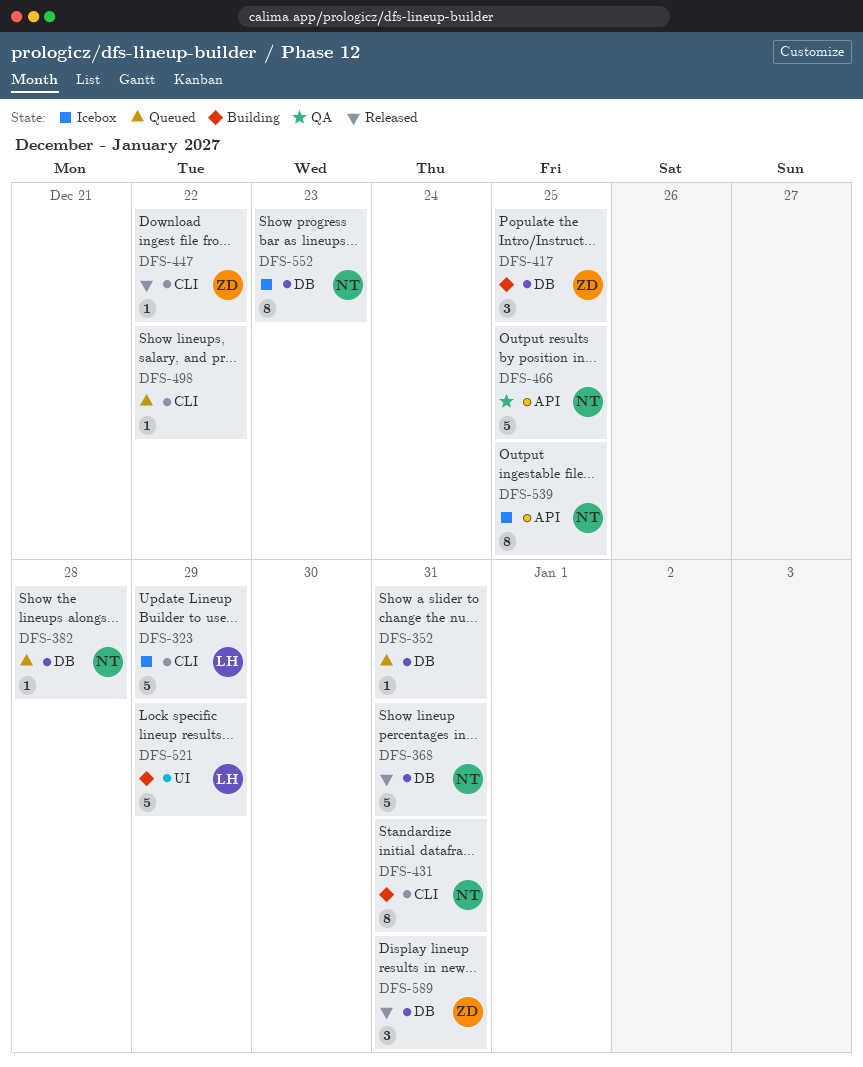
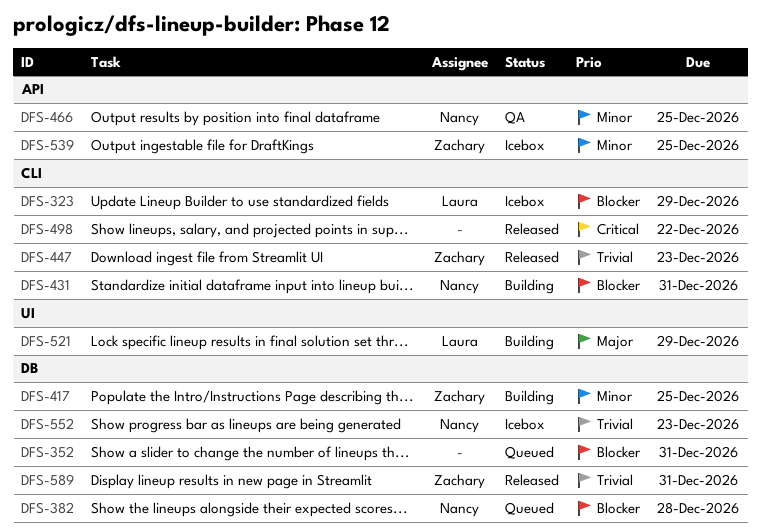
DFS-368: present -> none
DFS-447, due: Dec 22 -> Dec 23
DFS-498, status: Queued -> Released
DFS-539, owner: Nancy -> Zachary

